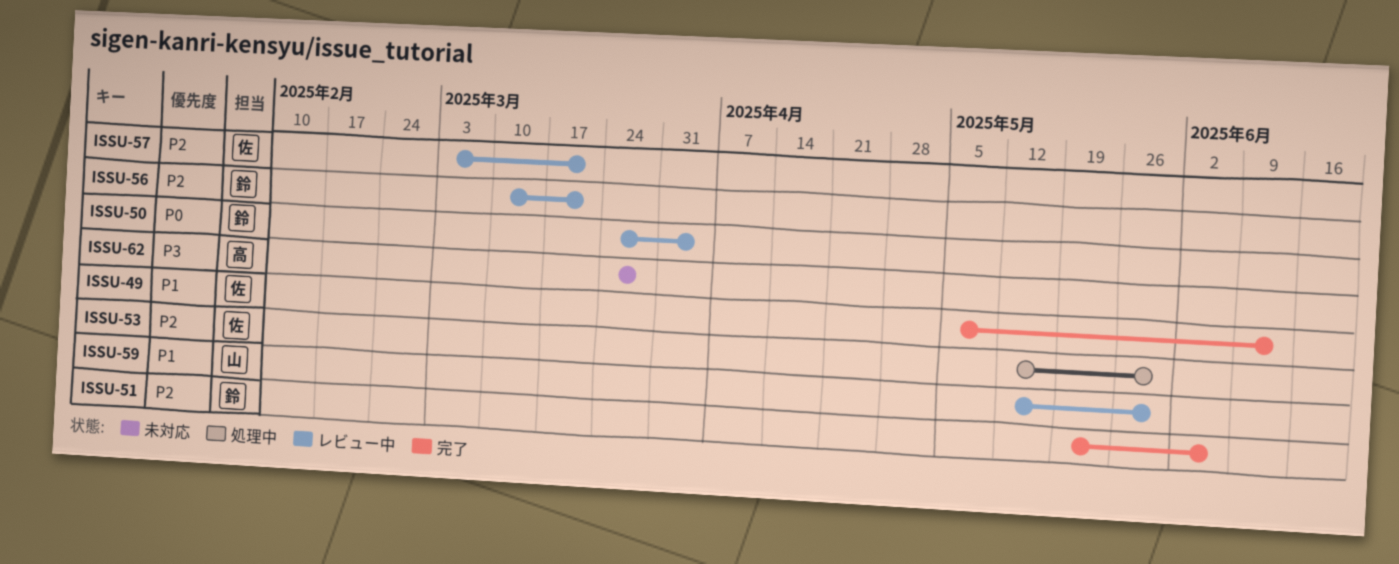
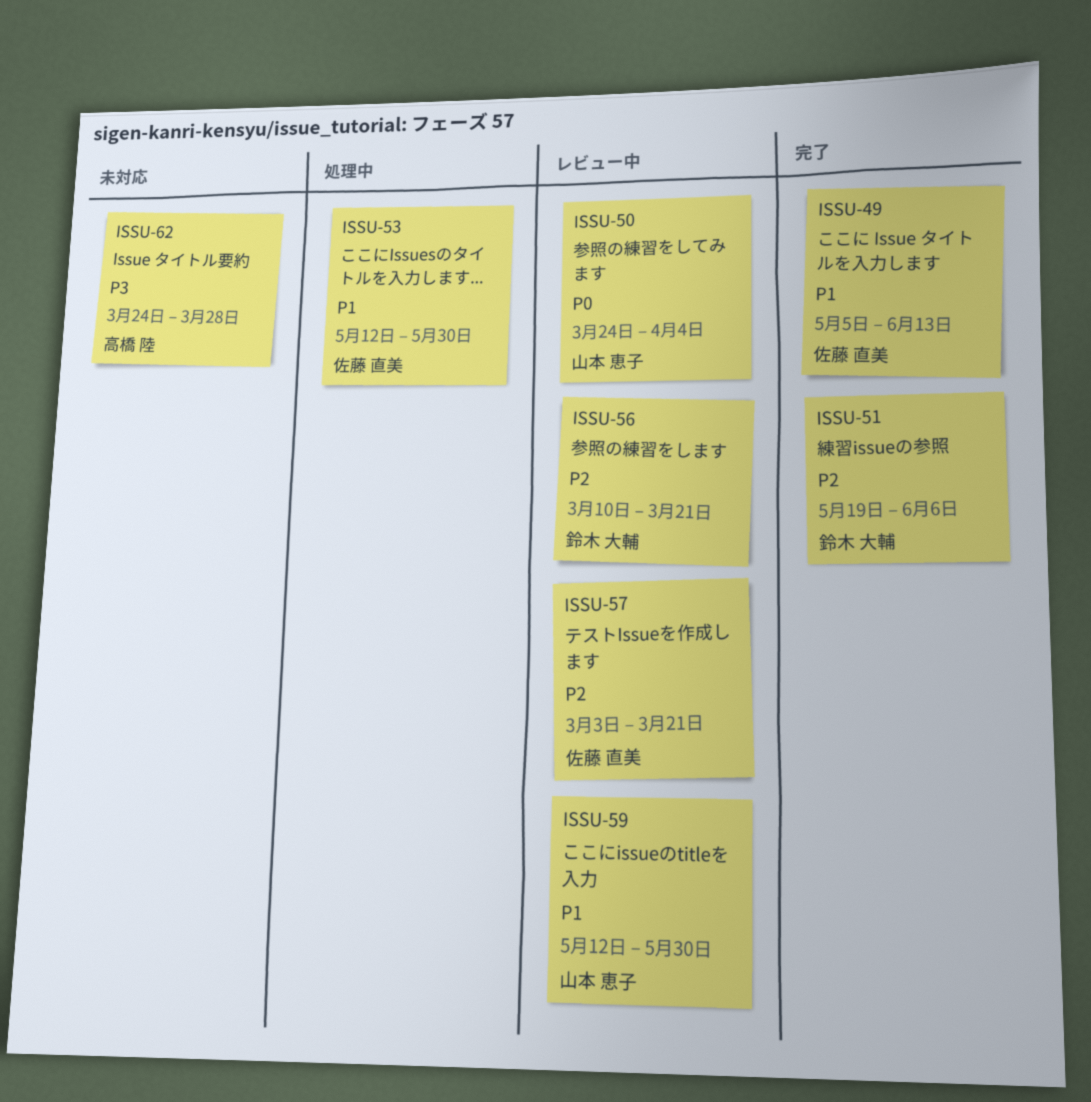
ISSU-50, owner: 鈴木 大輔 -> 山本 恵子
ISSU-53, priority: P2 -> P1

